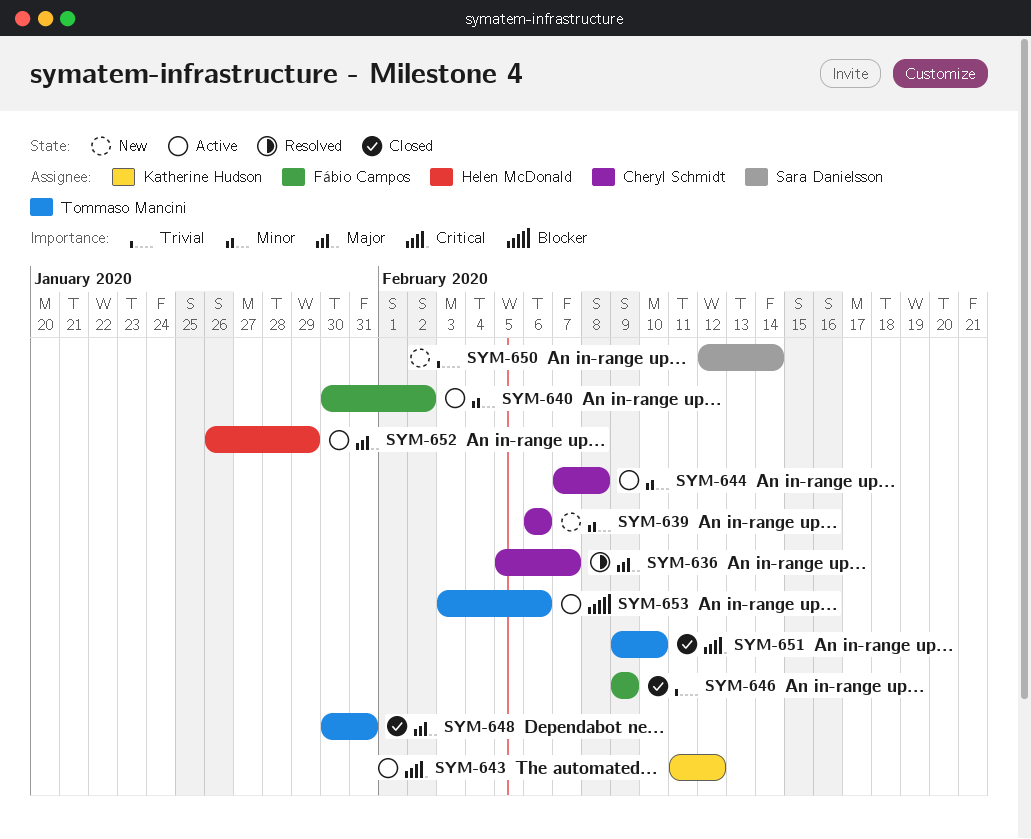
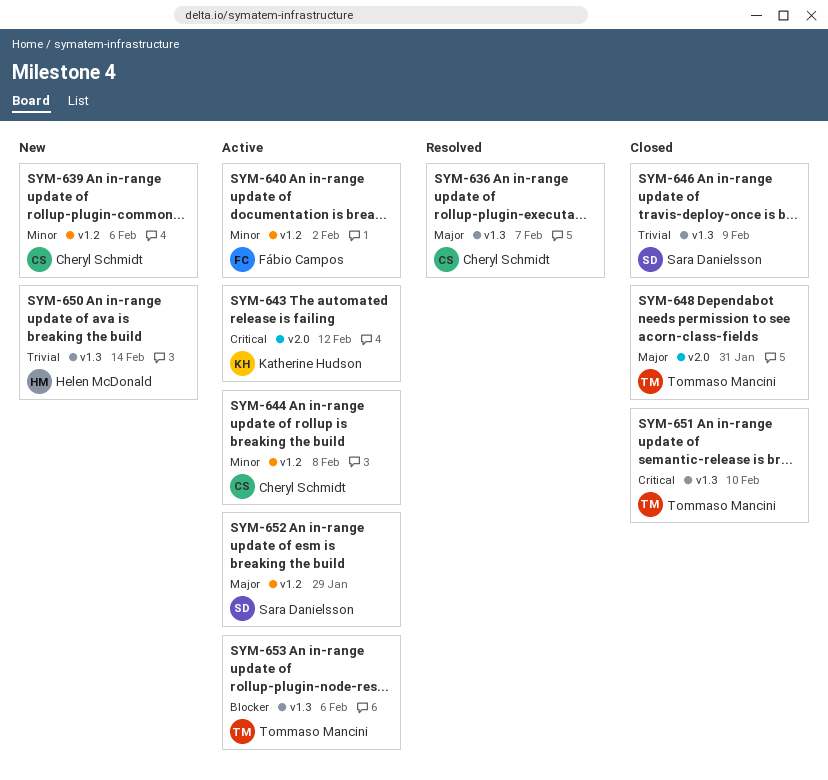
SYM-646, owner: Fábio Campos -> Sara Danielsson
SYM-650, owner: Sara Danielsson -> Helen McDonald
SYM-652, owner: Helen McDonald -> Sara Danielsson

